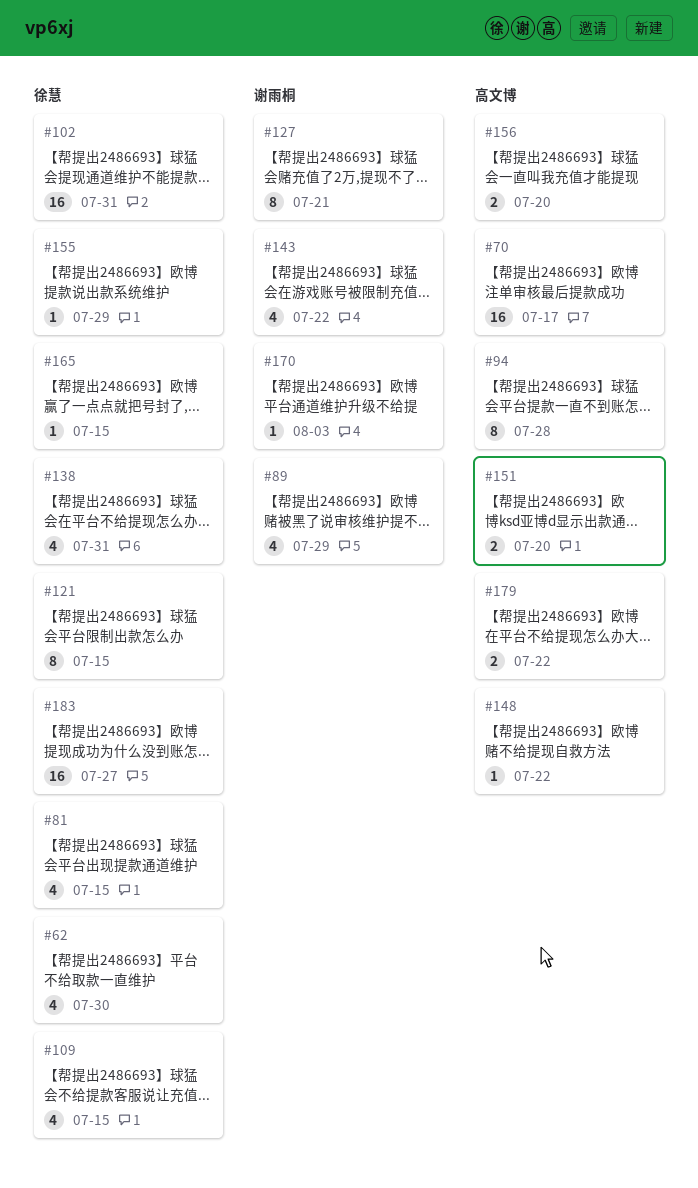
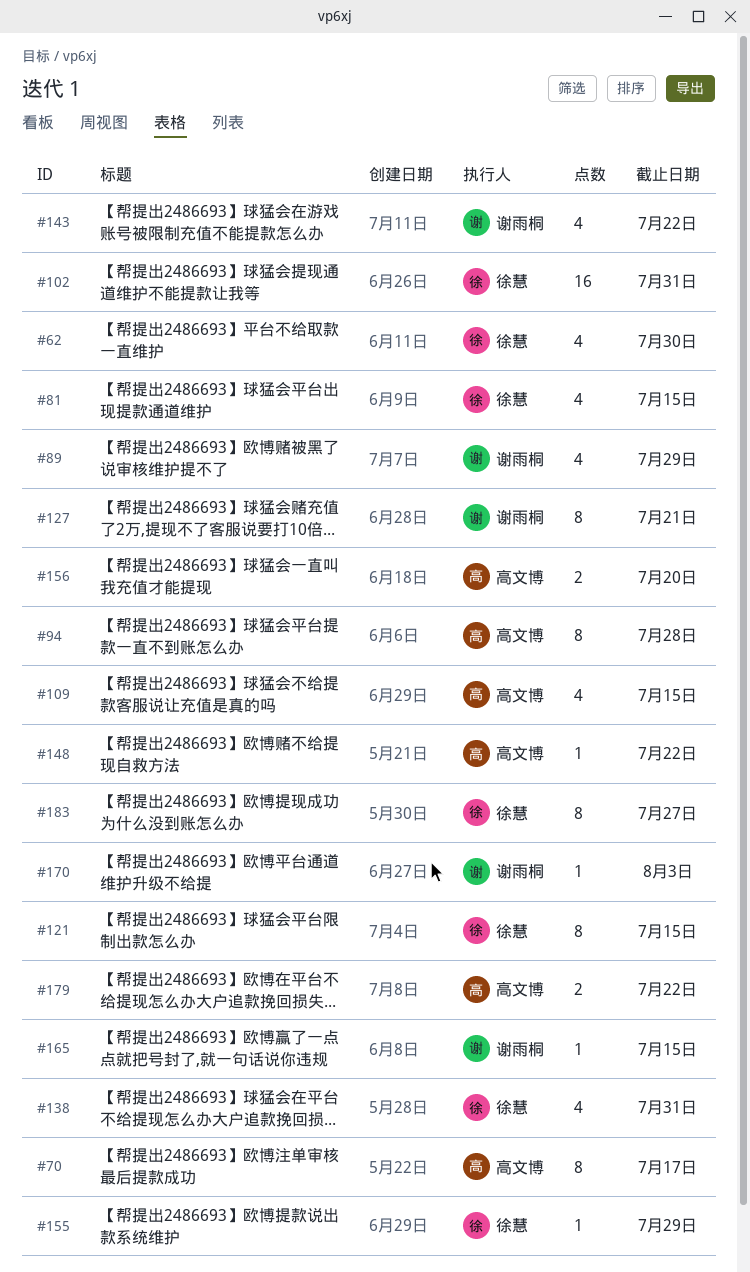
#70, estimate: 16 -> 8
#109, owner: 徐慧 -> 高文博
#151: present -> none
#165, owner: 徐慧 -> 谢雨桐
#183, estimate: 16 -> 8

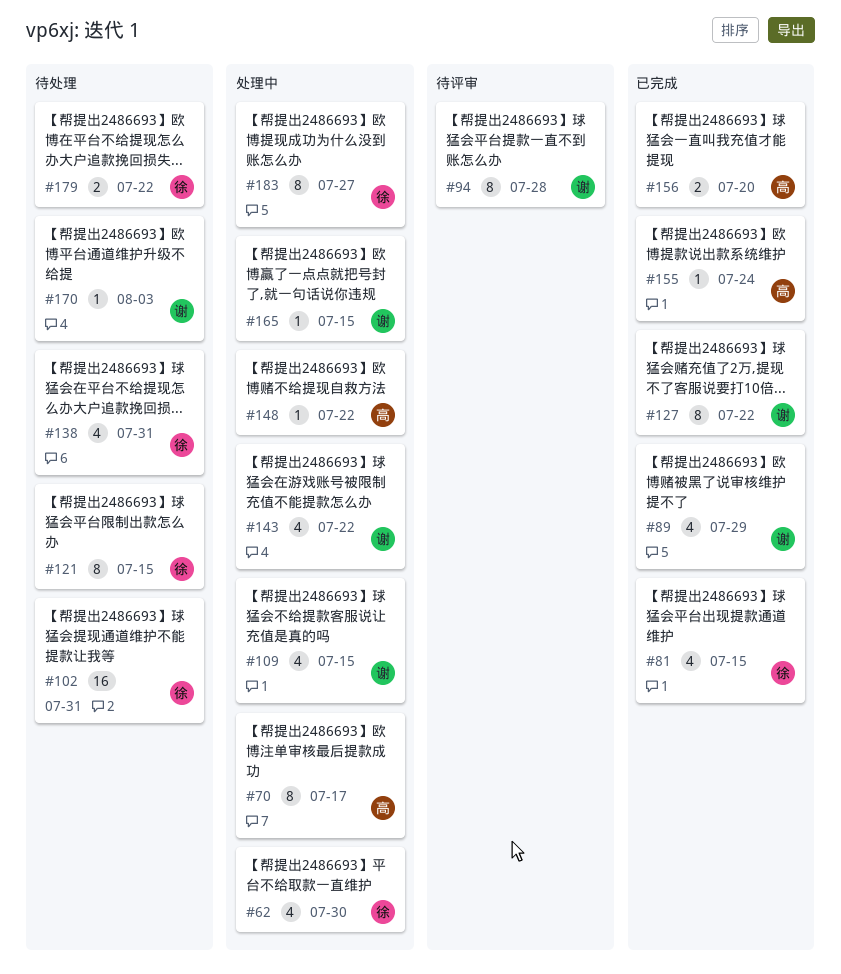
#94, owner: 高文博 -> 谢雨桐
#109, owner: 高文博 -> 谢雨桐
#127, due: Jul 21 -> Jul 22
#155, owner: 徐慧 -> 高文博
#155, due: Jul 29 -> Jul 24
#179, owner: 高文博 -> 徐慧

